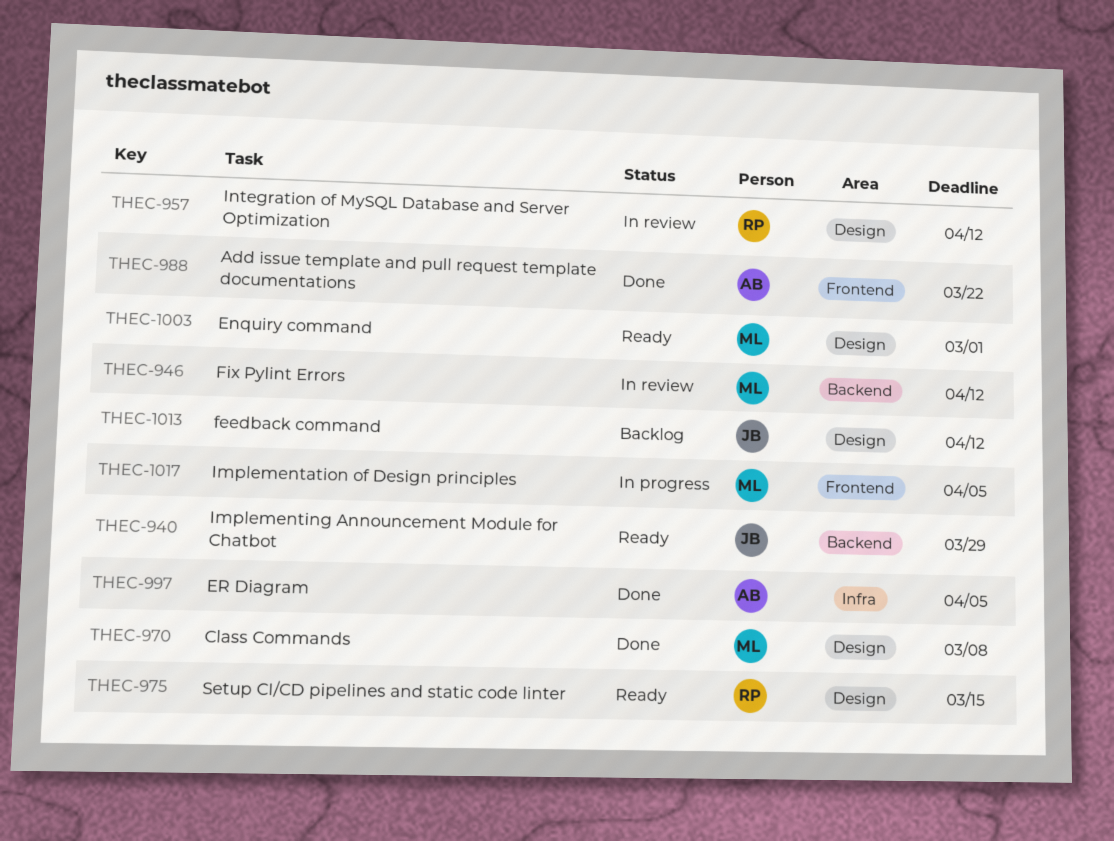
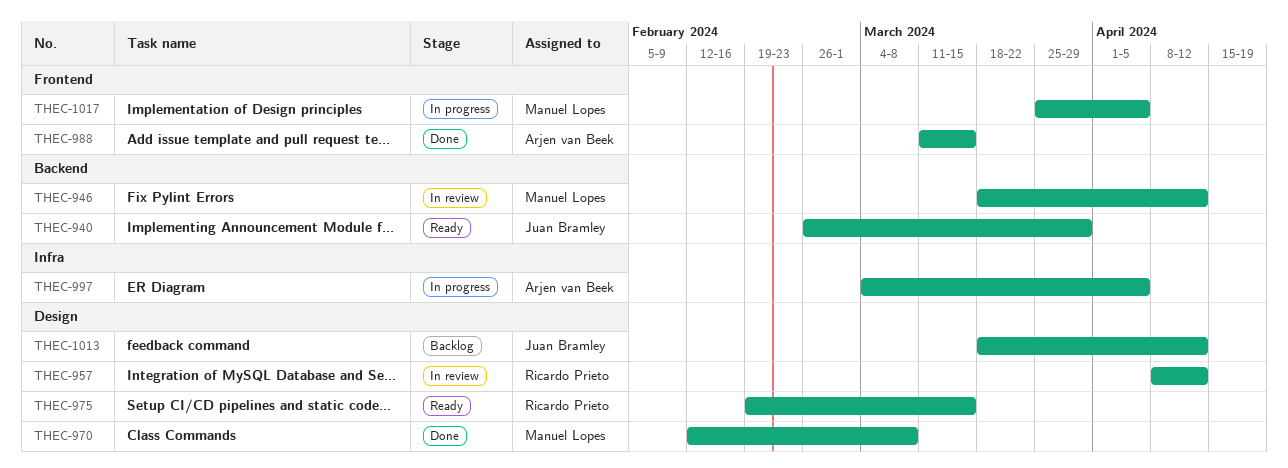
THEC-988, due: Mar 22 -> Mar 15
THEC-997, status: Done -> In progress
THEC-1003: present -> none

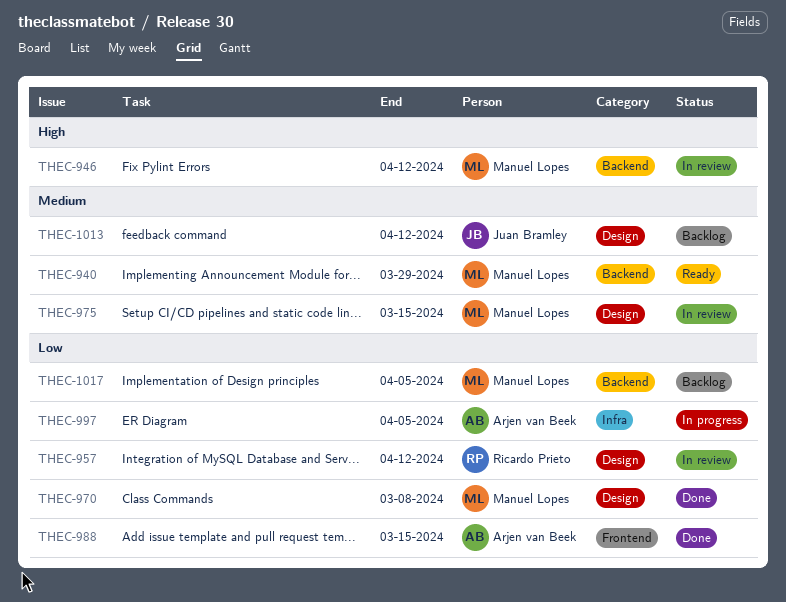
THEC-940, owner: Juan Bramley -> Manuel Lopes
THEC-975, status: Ready -> In review
THEC-975, owner: Ricardo Prieto -> Manuel Lopes
THEC-1017, status: In progress -> Backlog
THEC-1017, label: Frontend -> Backend

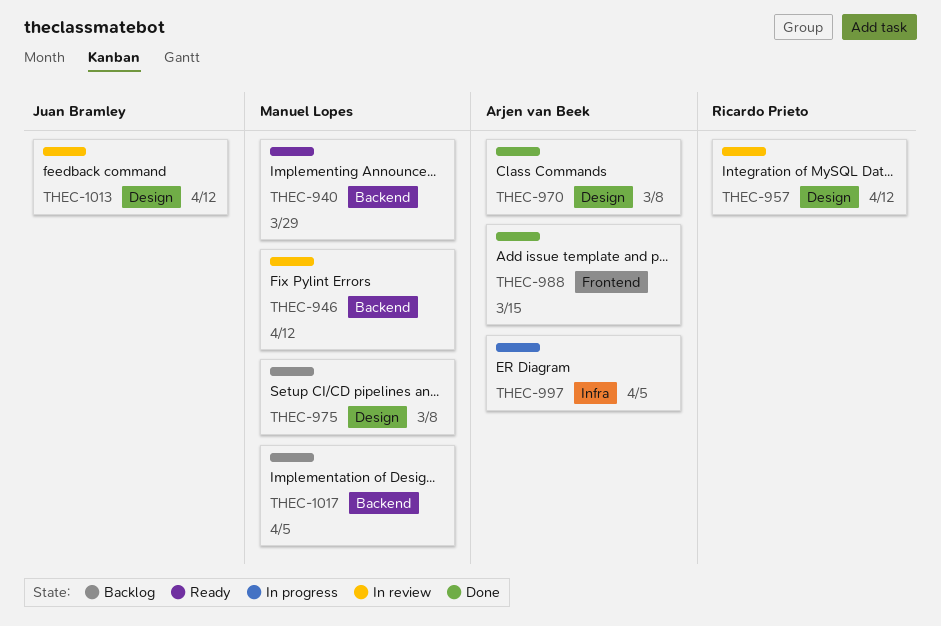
THEC-970, owner: Manuel Lopes -> Arjen van Beek
THEC-975, status: In review -> Backlog
THEC-975, due: Mar 15 -> Mar 8
THEC-1013, status: Backlog -> In review

